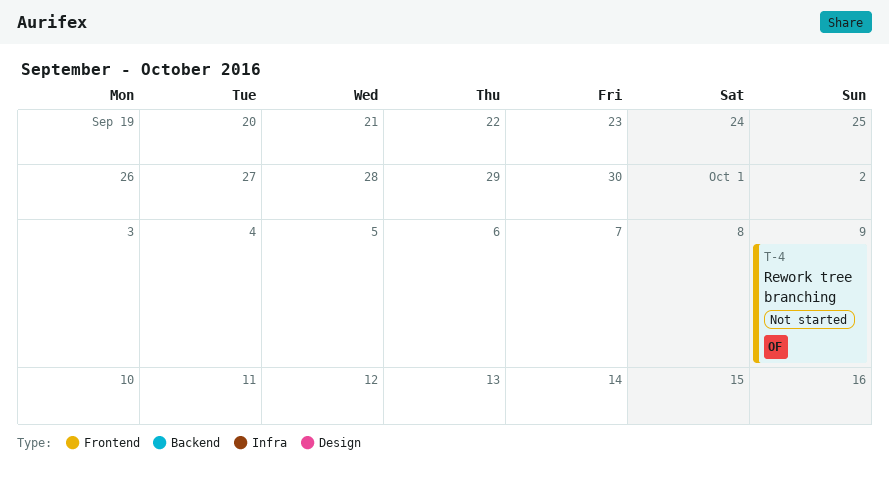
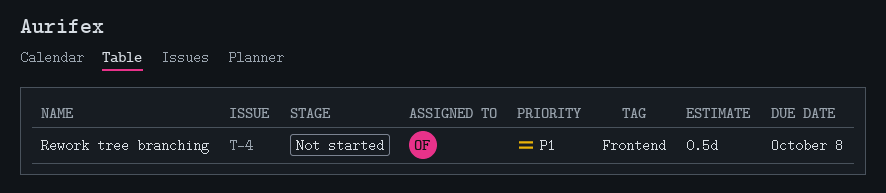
T-4, due: Oct 9 -> Oct 8

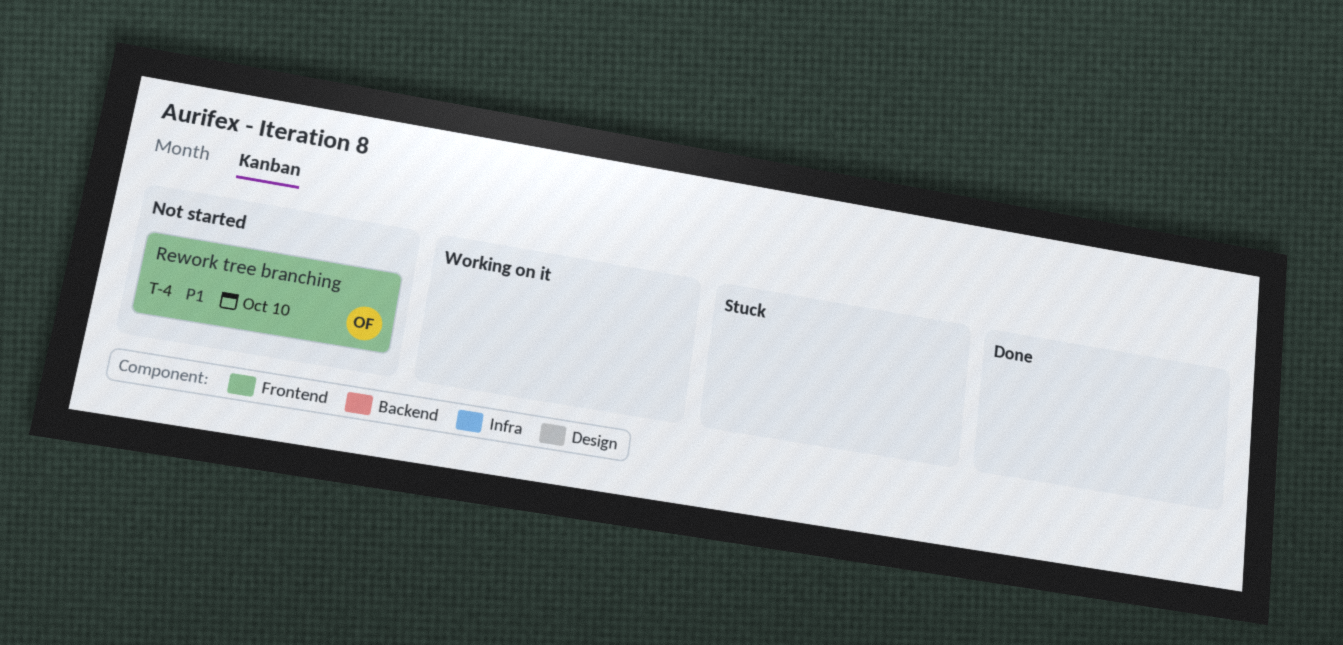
T-4, due: Oct 8 -> Oct 10

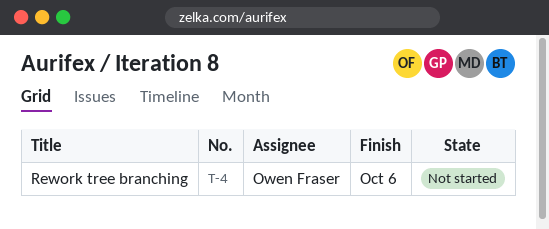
T-4, due: Oct 10 -> Oct 6

